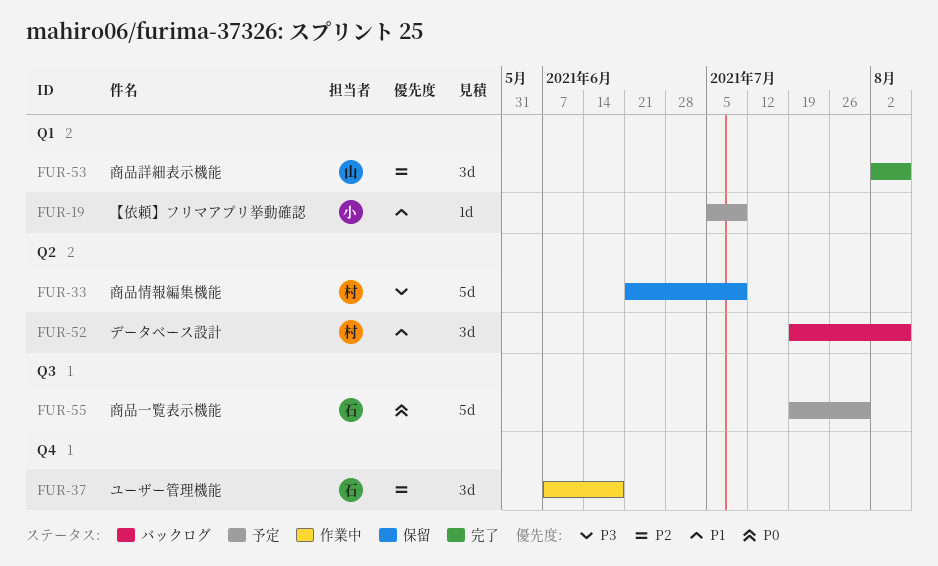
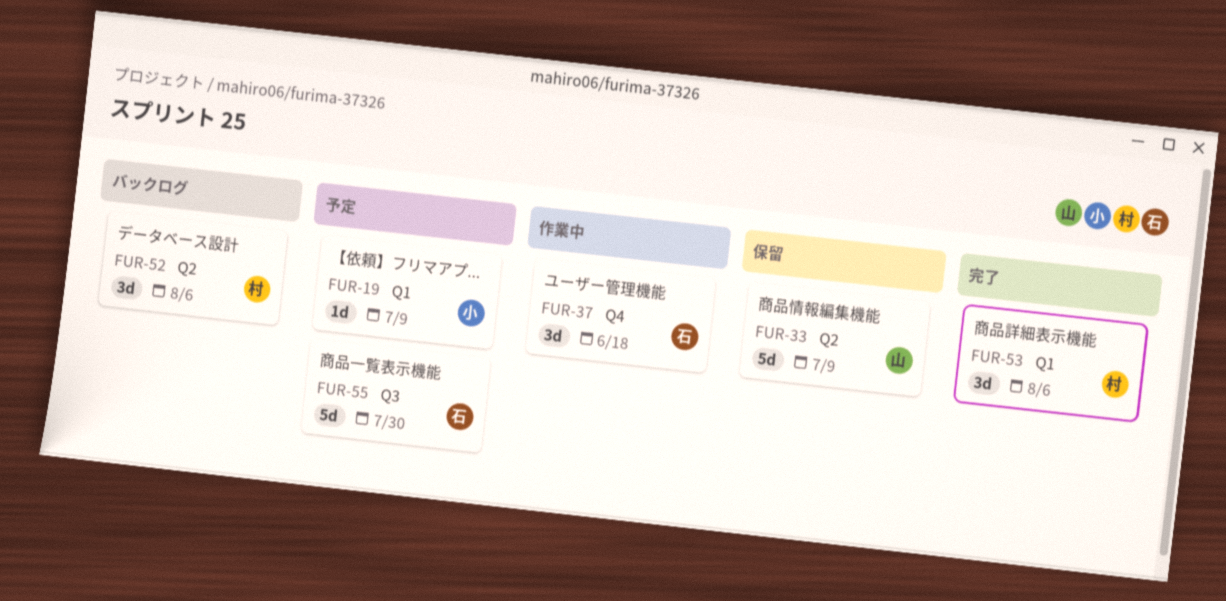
FUR-33, owner: 村 -> 山
FUR-53, owner: 山 -> 村

